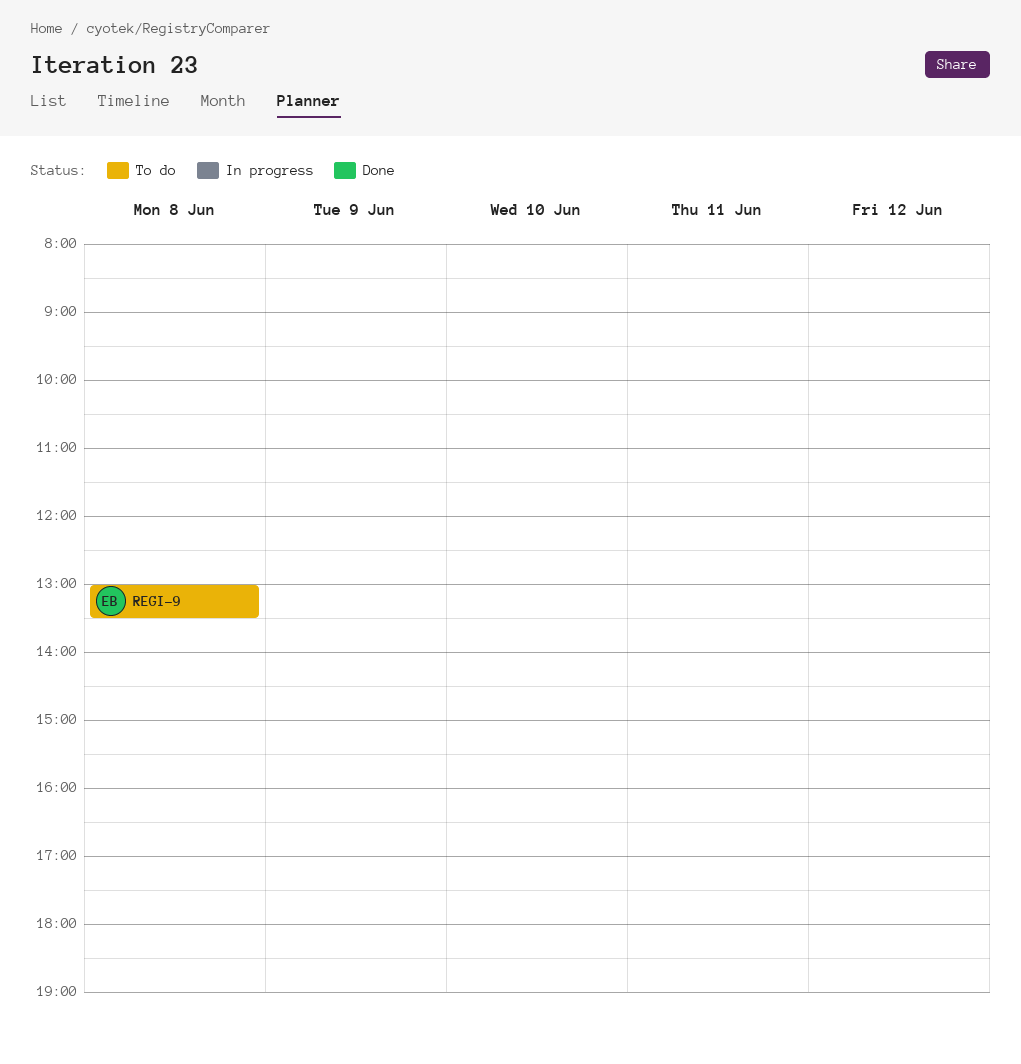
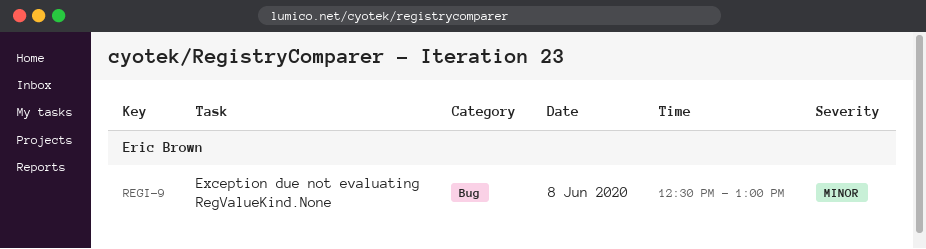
REGI-9, begins: 13:00 -> 12:30
REGI-9, ends: 13:30 -> 13:00

